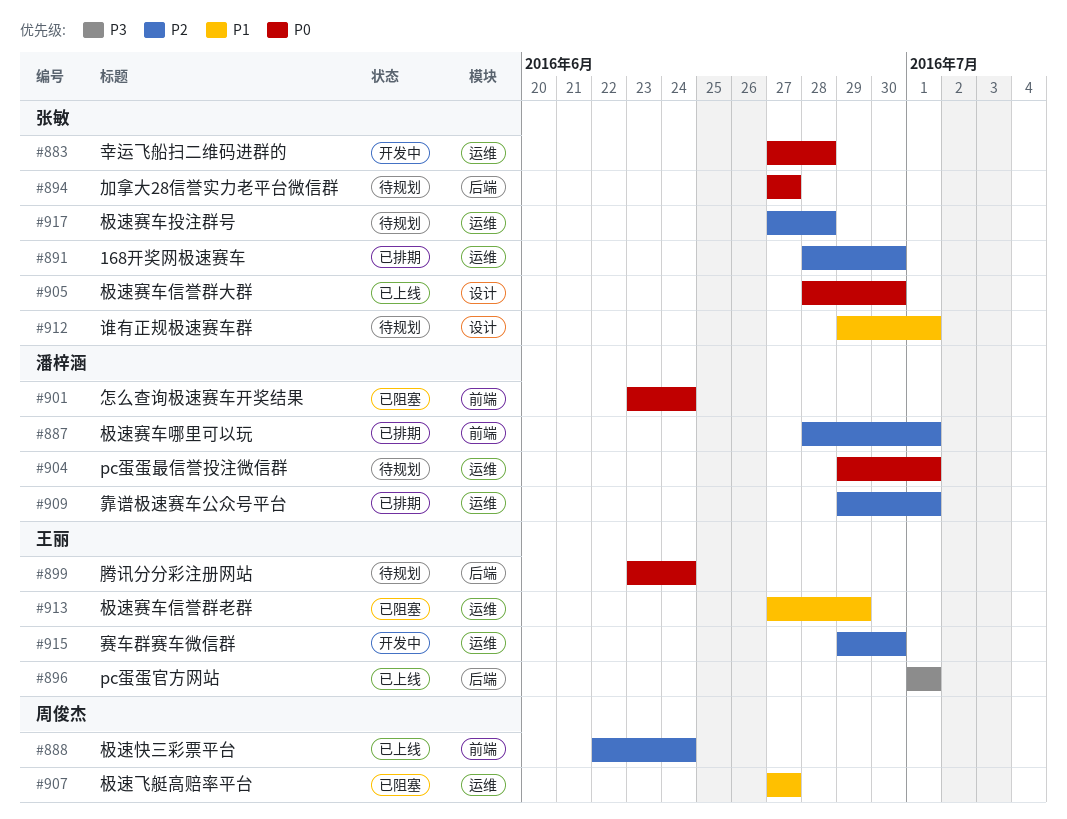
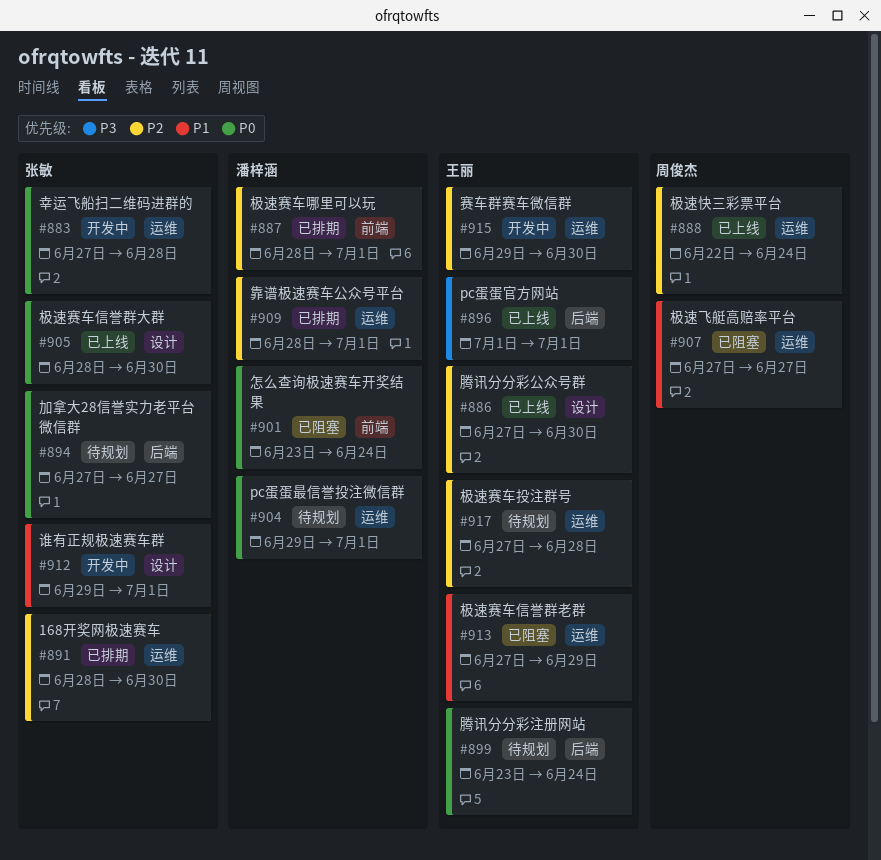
#886: none -> present
#888, label: 前端 -> 运维
#909, start: Jun 29 -> Jun 28
#912, status: 待规划 -> 开发中
#917, owner: 张敏 -> 王丽

